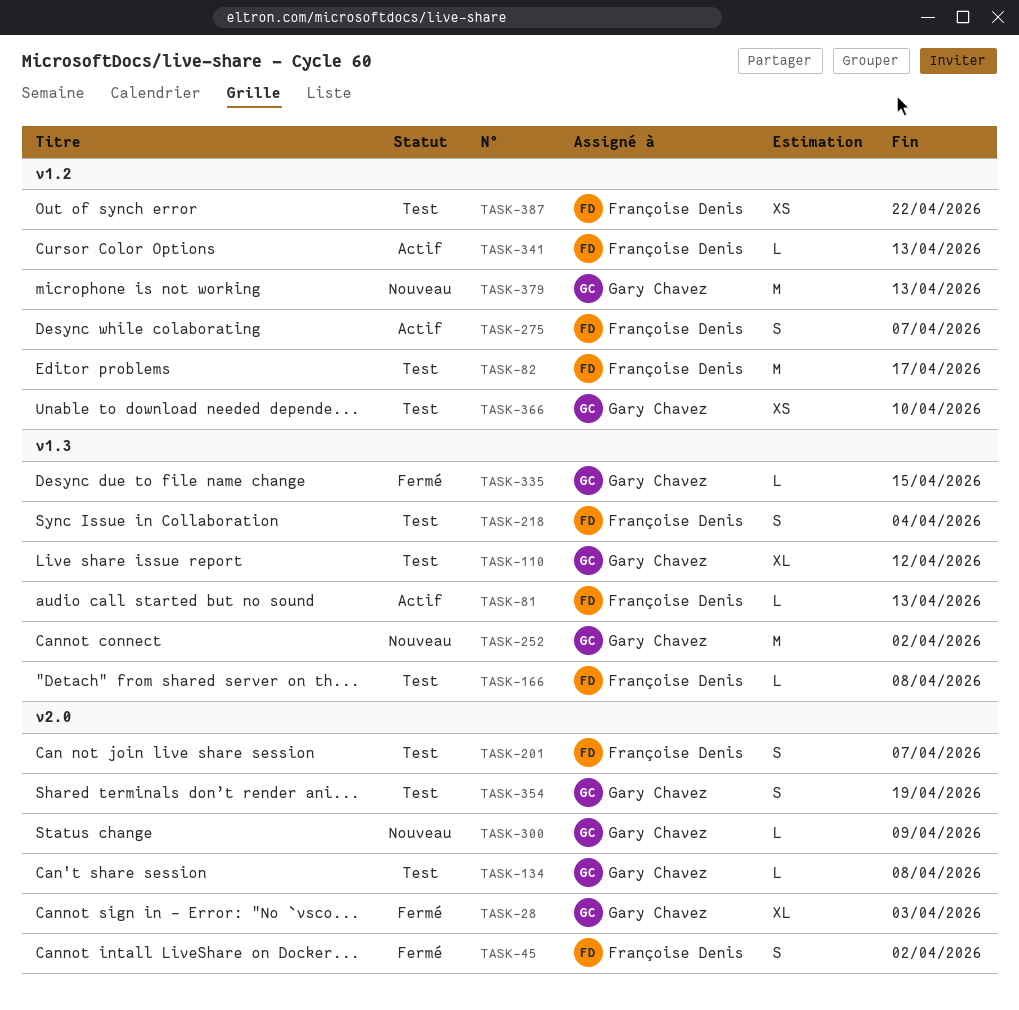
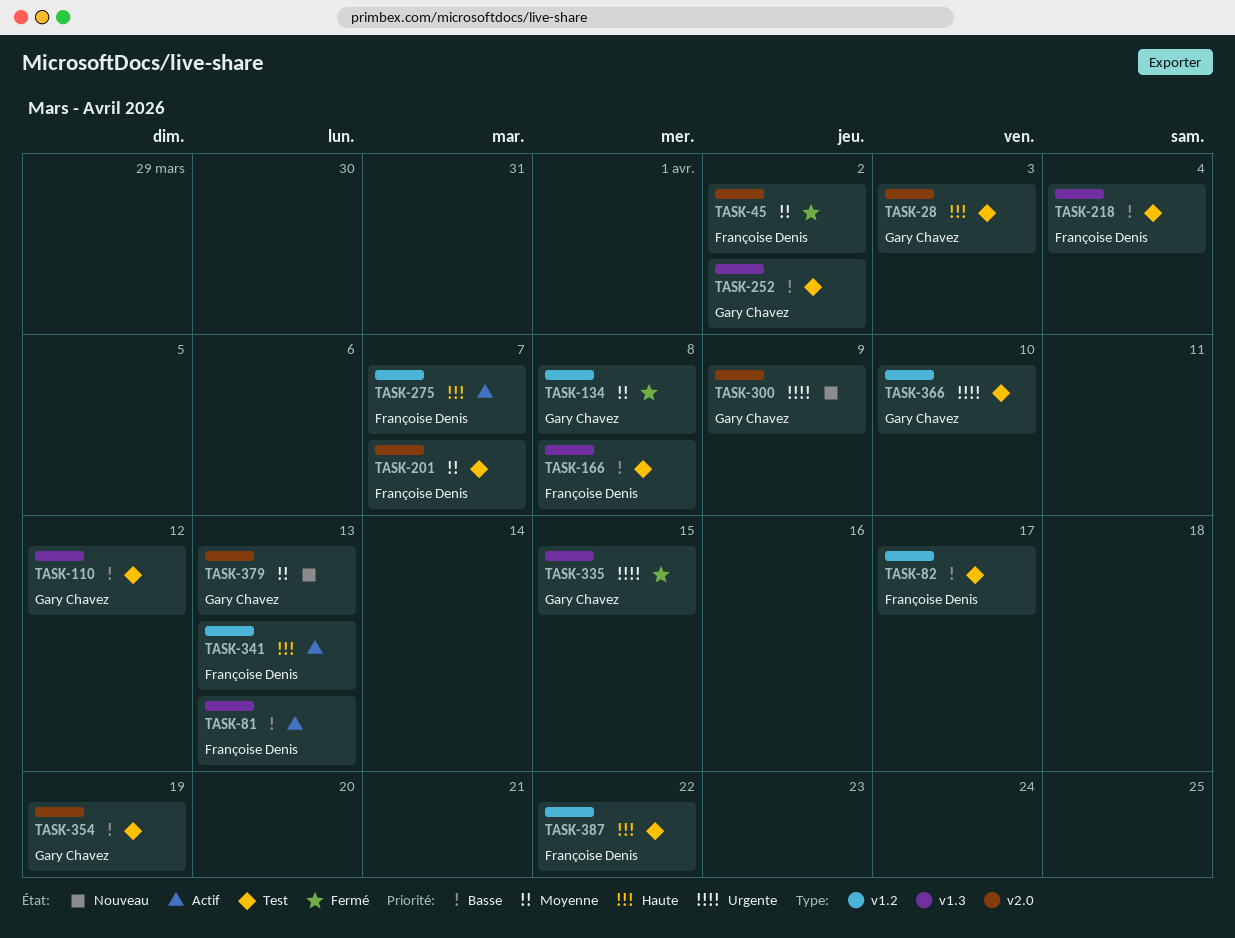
TASK-28, status: Fermé -> Test
TASK-134, status: Test -> Fermé
TASK-134, label: v2.0 -> v1.2
TASK-252, status: Nouveau -> Test
TASK-379, label: v1.2 -> v2.0

